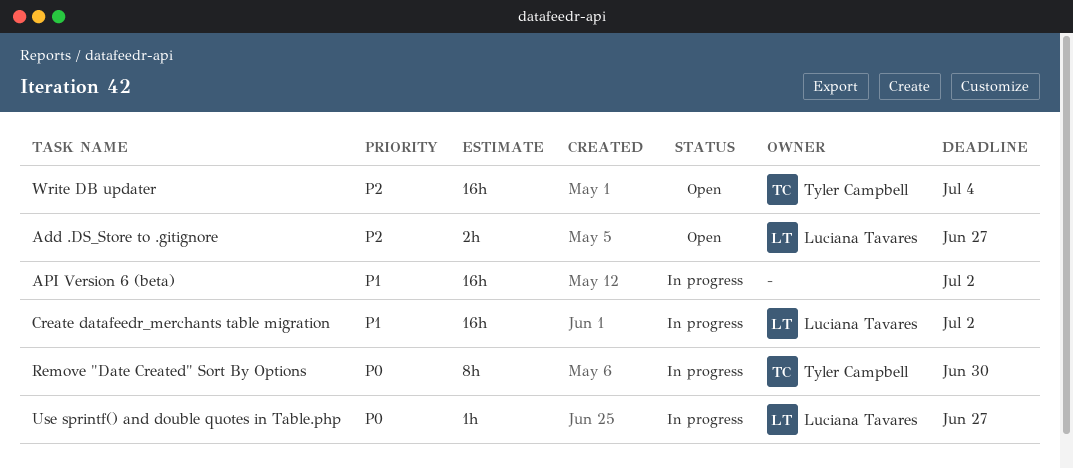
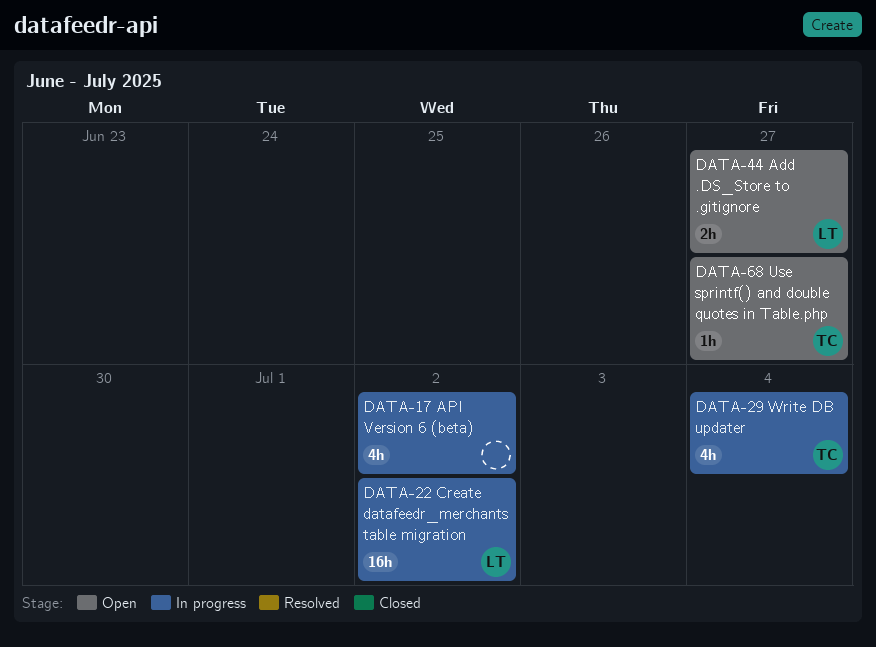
API Version 6 (beta), estimate: 16h -> 4h
Remove "Date Created" Sort By Options: present -> none
Use sprintf() and double quotes in Table.php, status: In progress -> Open
Use sprintf() and double quotes in Table.php, owner: Luciana Tavares -> Tyler Campbell
Write DB updater, status: Open -> In progress
Write DB updater, estimate: 16h -> 4h

